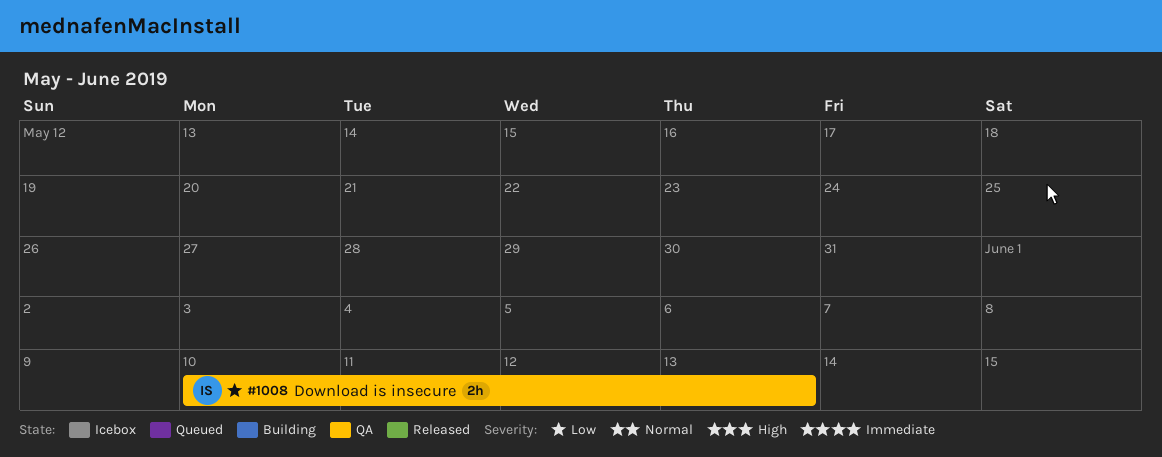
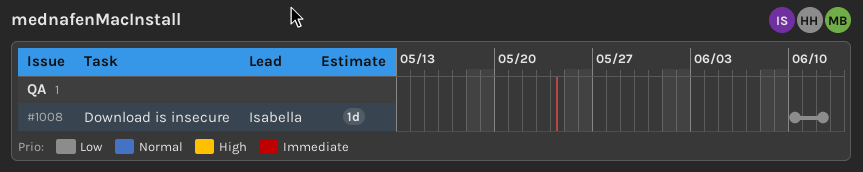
#1008, estimate: 2h -> 1d
#1008, due: Jun 13 -> Jun 12

